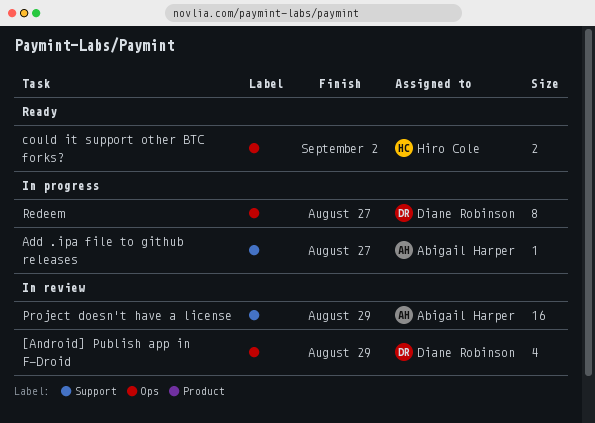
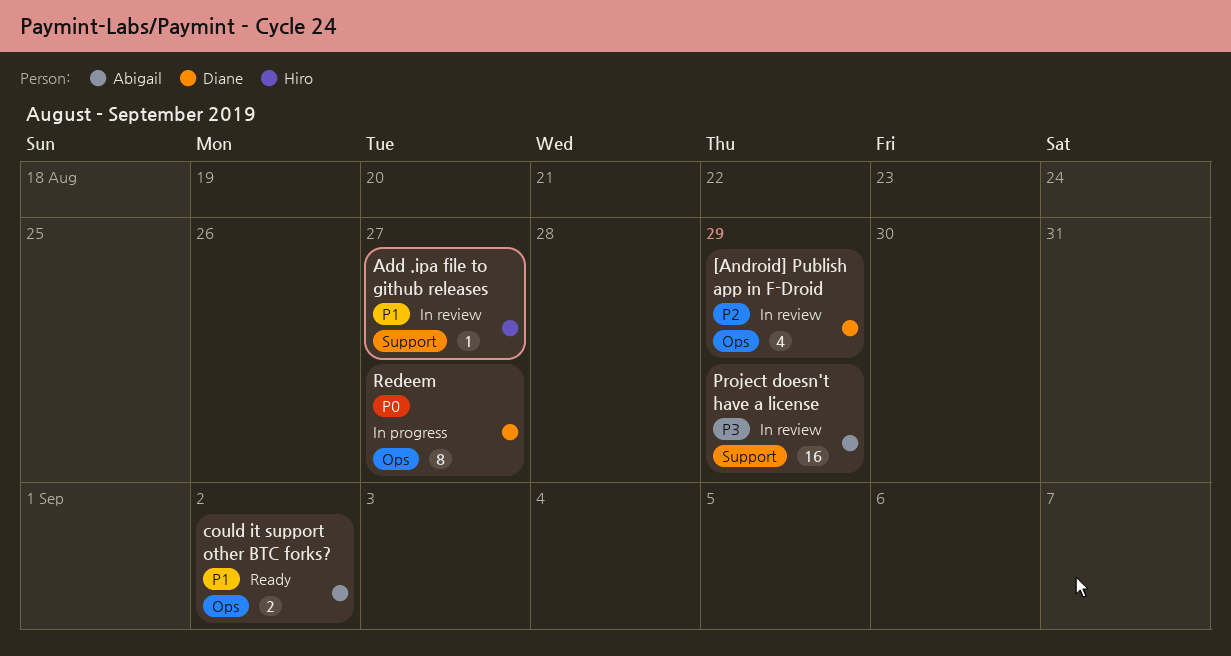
Add .ipa file to github releases, status: In progress -> In review
Add .ipa file to github releases, owner: Abigail Harper -> Hiro Cole
could it support other BTC forks?, owner: Hiro Cole -> Abigail Harper

